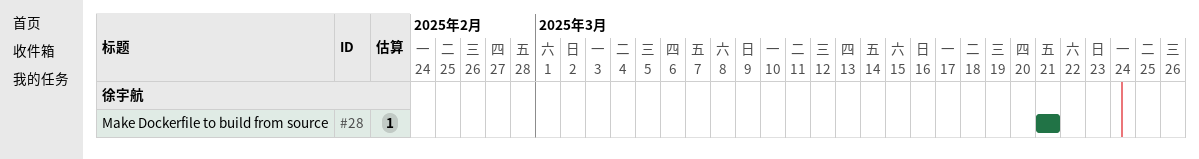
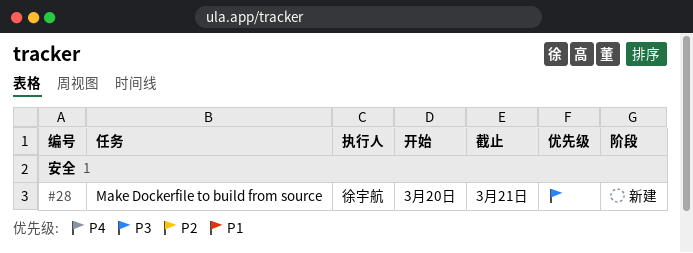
#28, start: Mar 21 -> Mar 20

